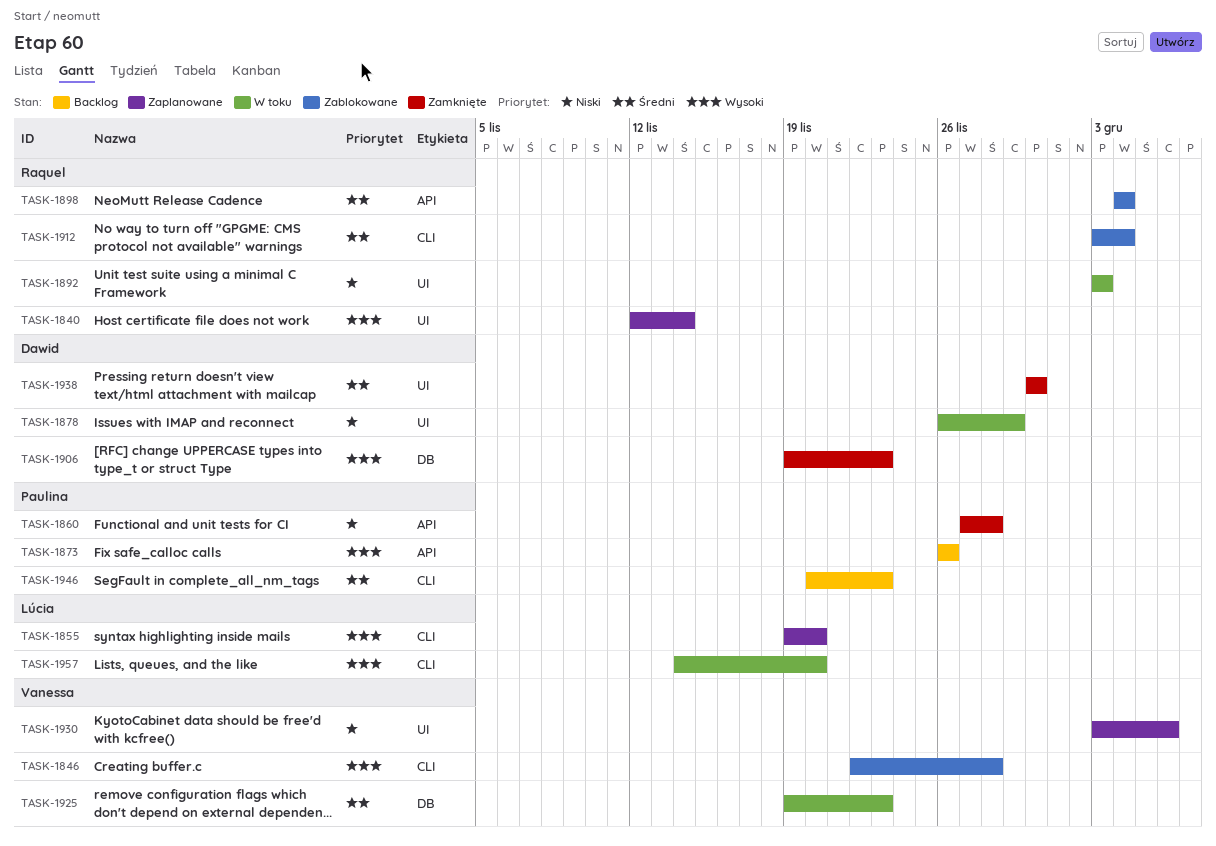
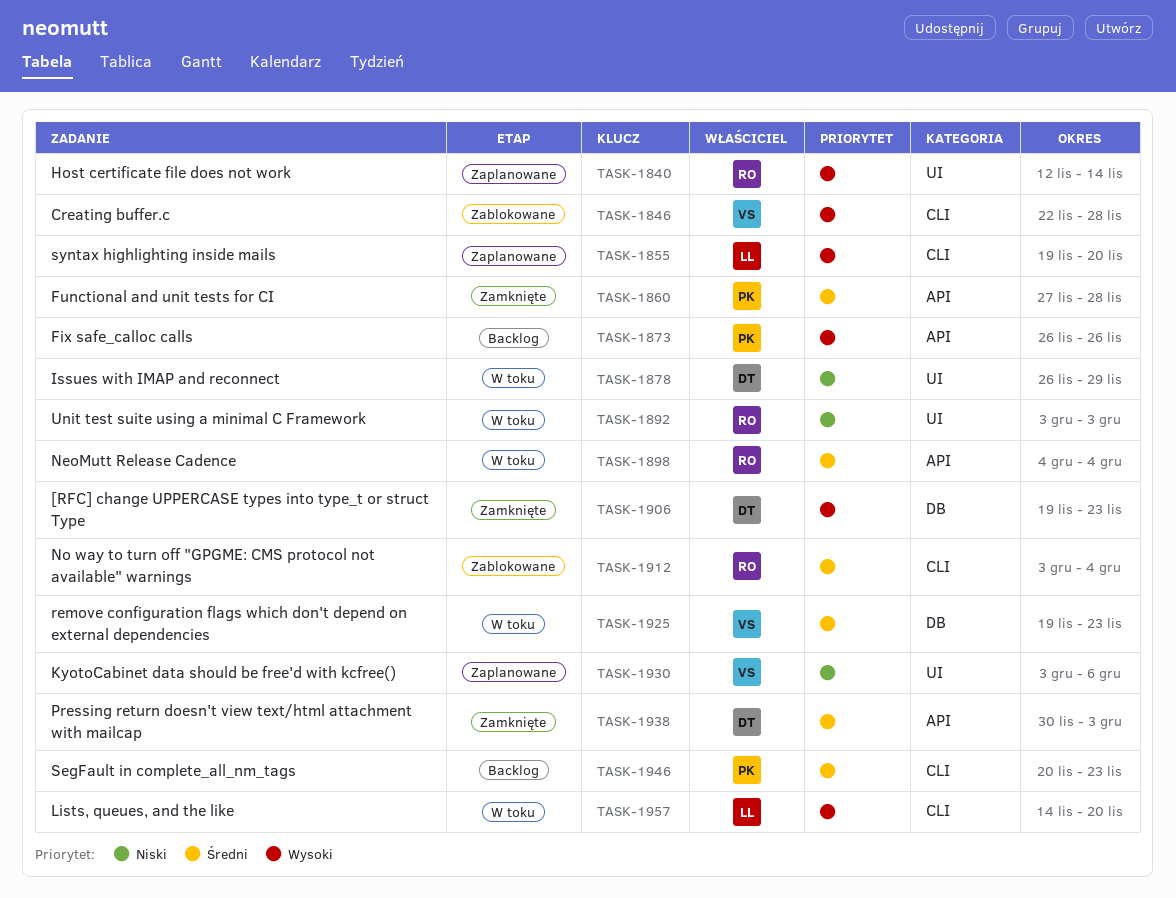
TASK-1860, priority: Niski -> Średni
TASK-1898, status: Zablokowane -> W toku
TASK-1938, label: UI -> API
TASK-1938, due: Nov 30 -> Dec 3

